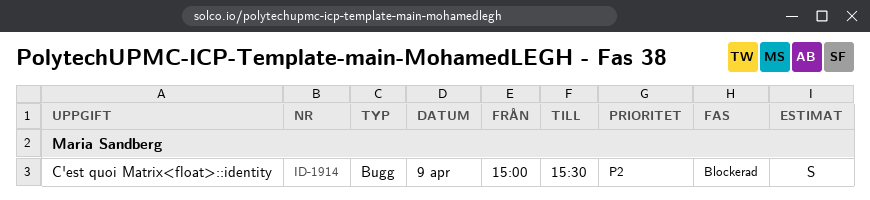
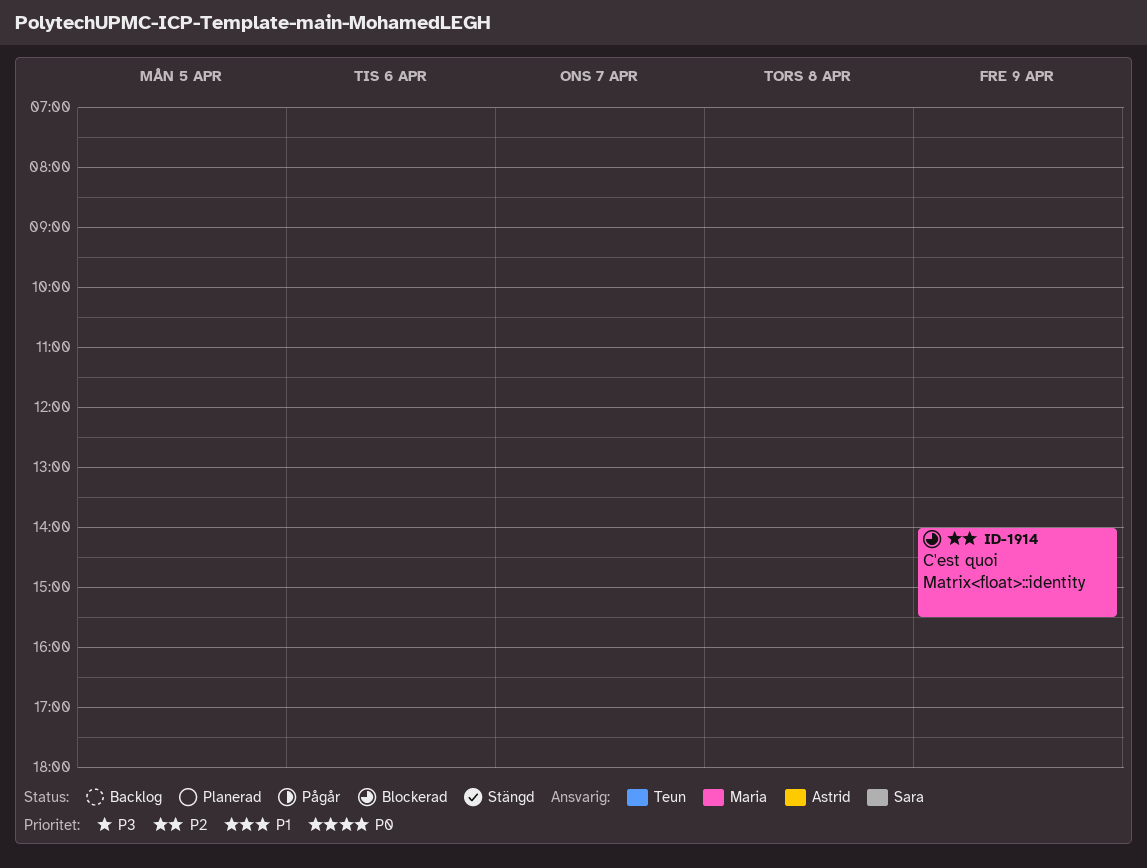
ID-1914, begins: 15:00 -> 14:00

